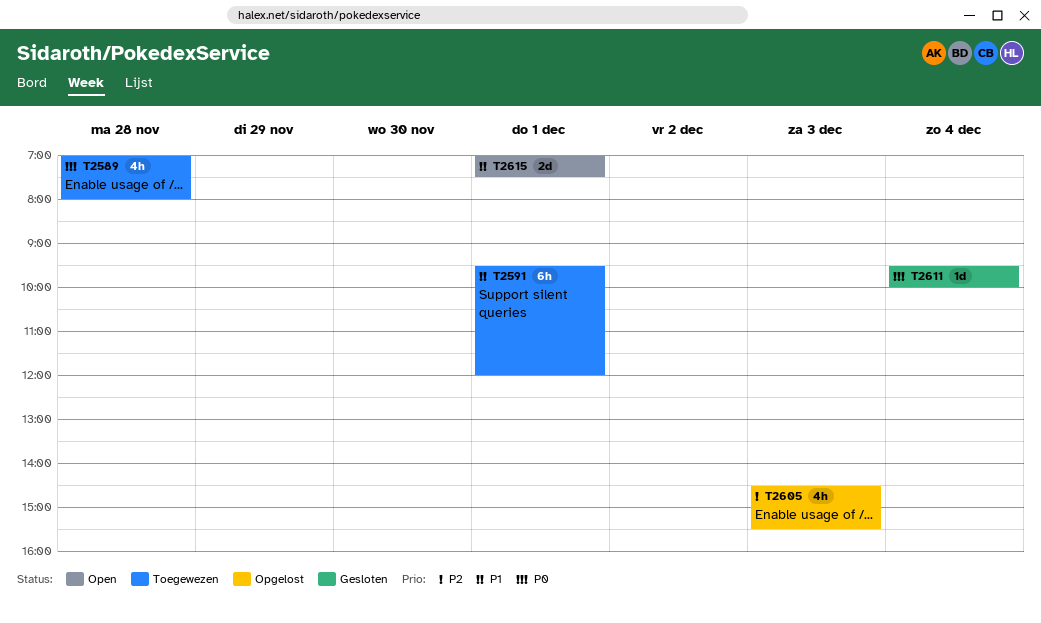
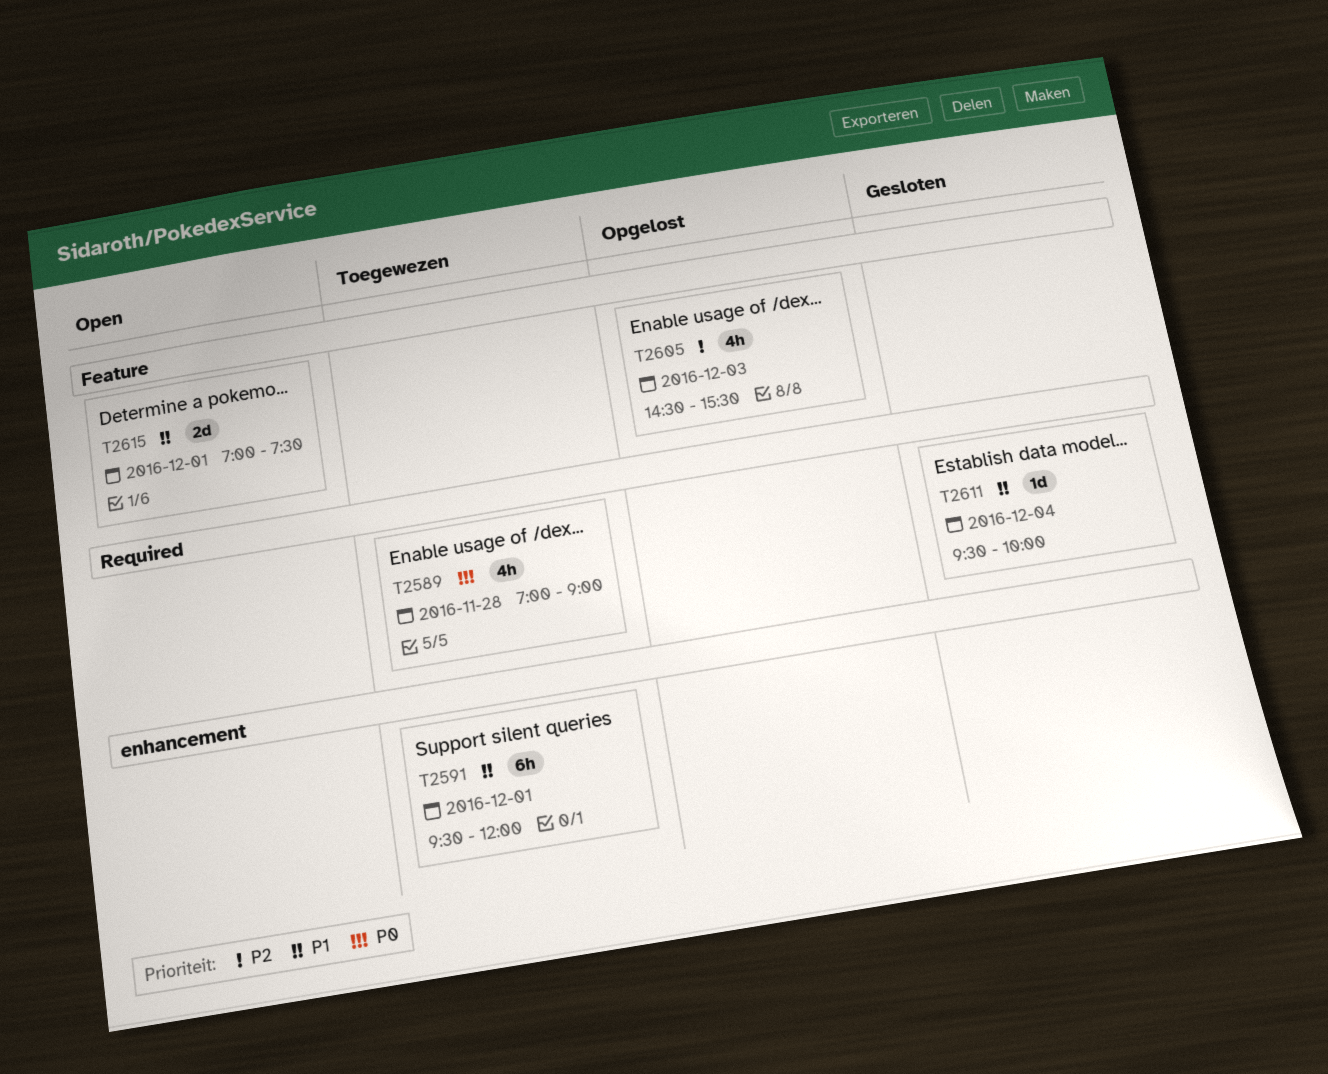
T2589, ends: 08:00 -> 09:00
T2611, priority: P0 -> P1

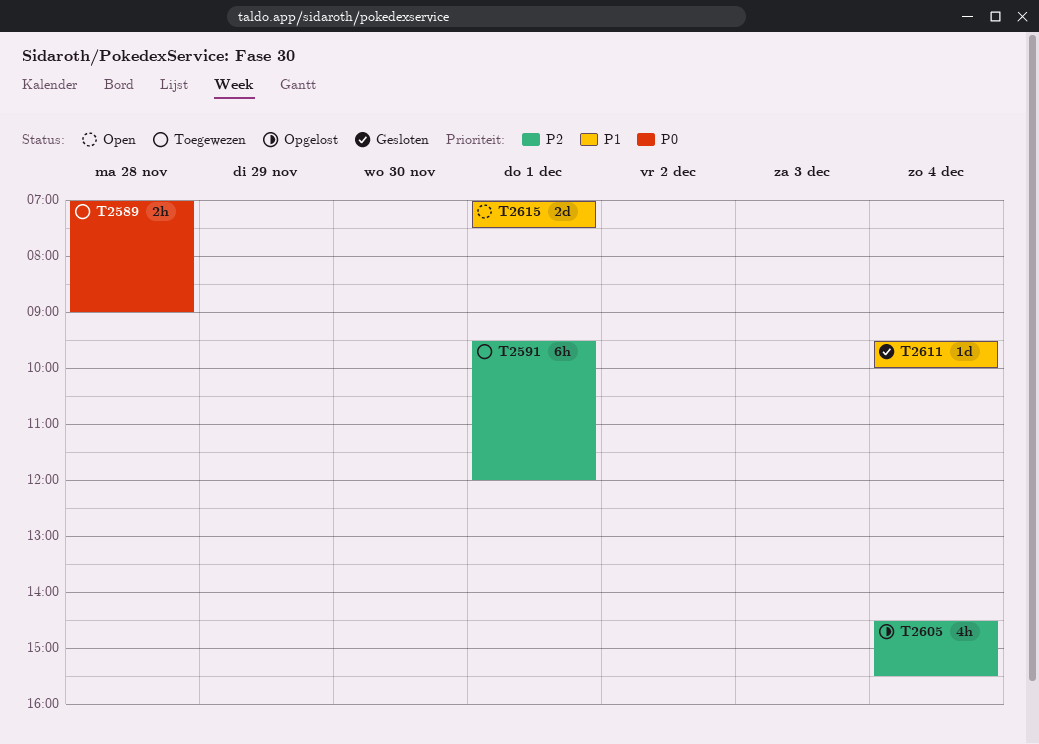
T2589, estimate: 4h -> 2h
T2591, priority: P1 -> P2
T2605, day: Dec 3 -> Dec 4

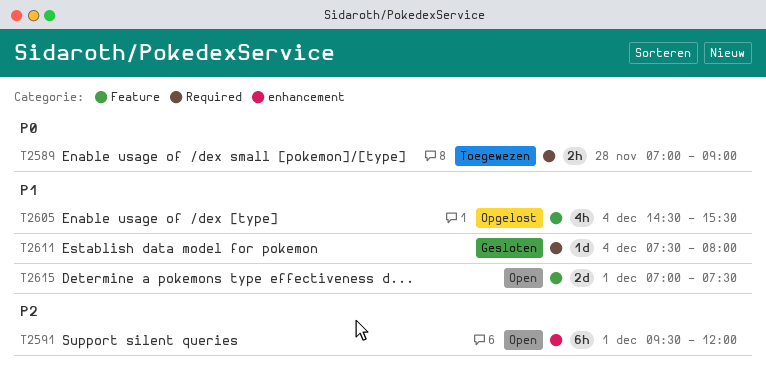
T2591, status: Toegewezen -> Open
T2605, priority: P2 -> P1
T2611, begins: 09:30 -> 07:30
T2611, ends: 10:00 -> 08:00

